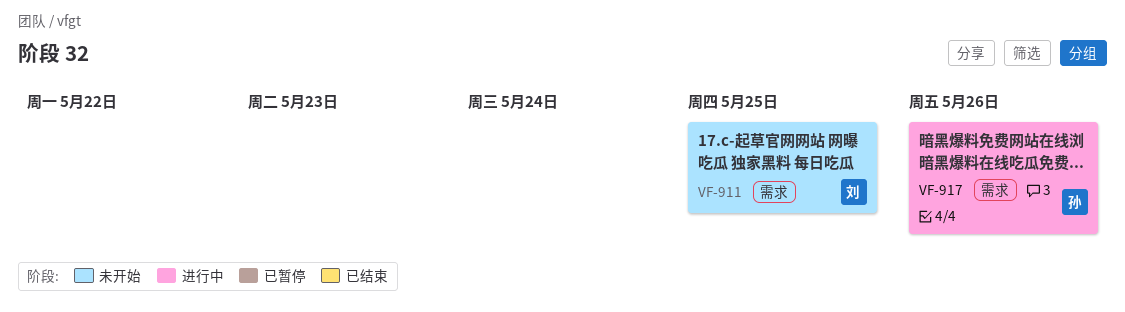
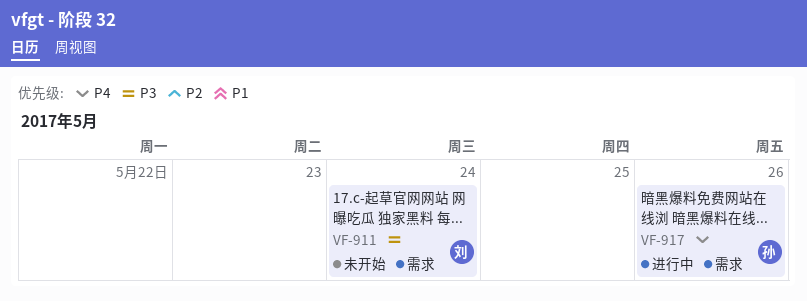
VF-911, due: May 25 -> May 24

